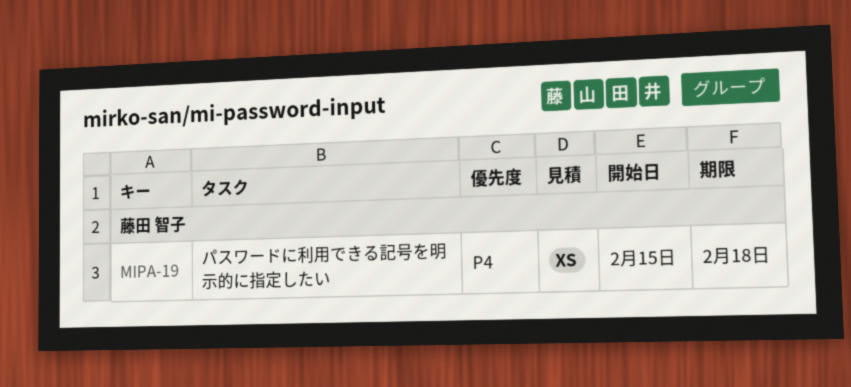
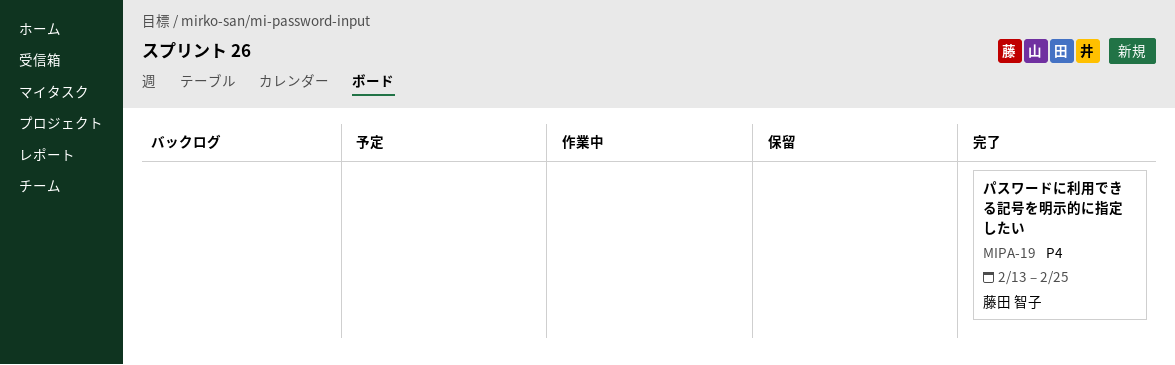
MIPA-19, start: Feb 15 -> Feb 13
MIPA-19, due: Feb 18 -> Feb 25

